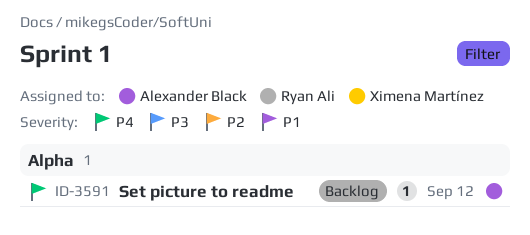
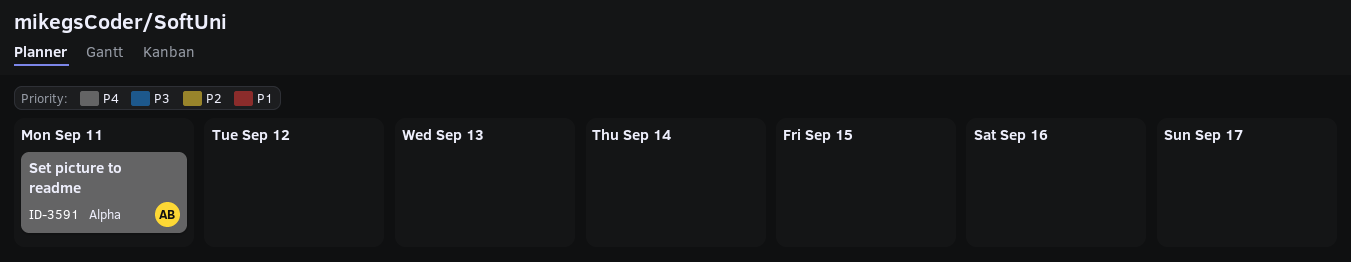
ID-3591, due: Sep 12 -> Sep 11

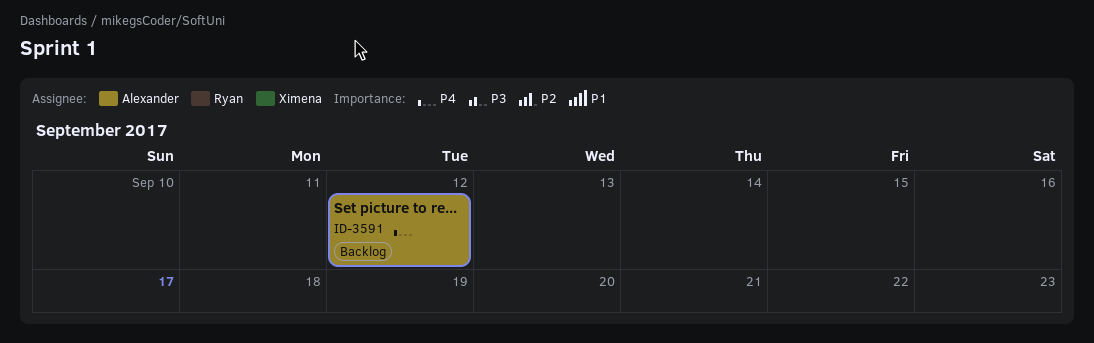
ID-3591, due: Sep 11 -> Sep 12

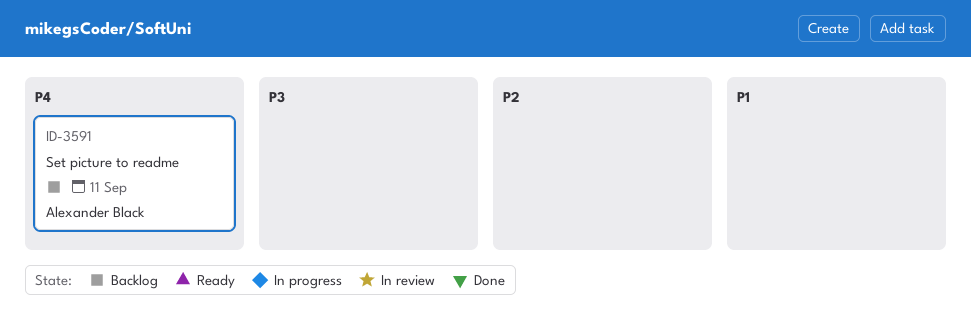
ID-3591, due: Sep 12 -> Sep 11

